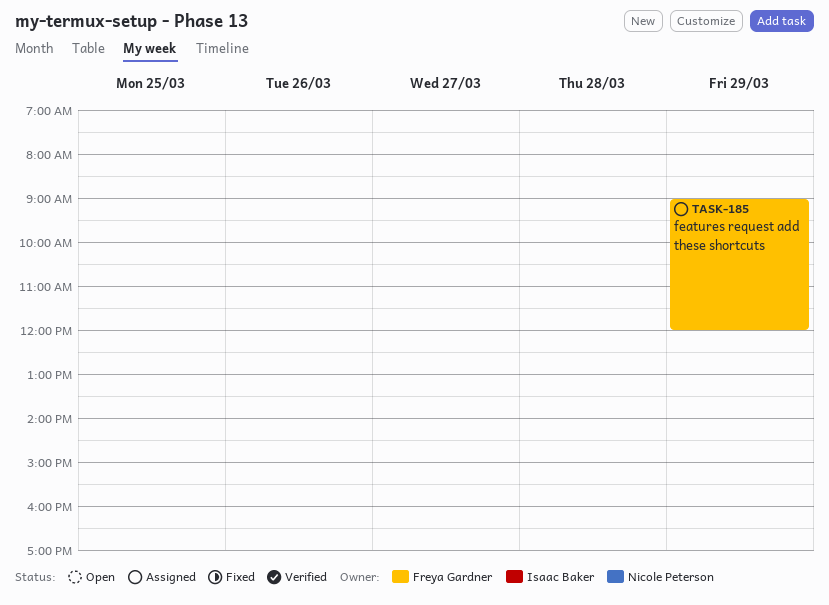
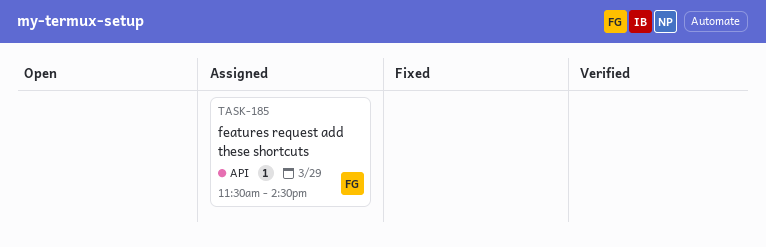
TASK-185, begins: 09:00 -> 11:30
TASK-185, ends: 12:00 -> 14:30

